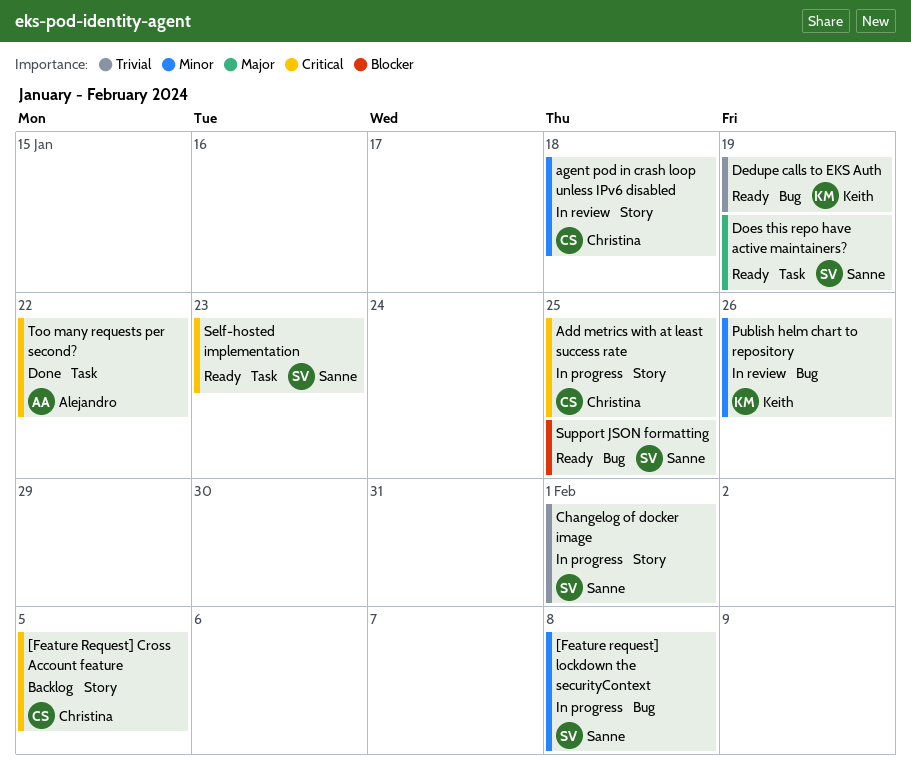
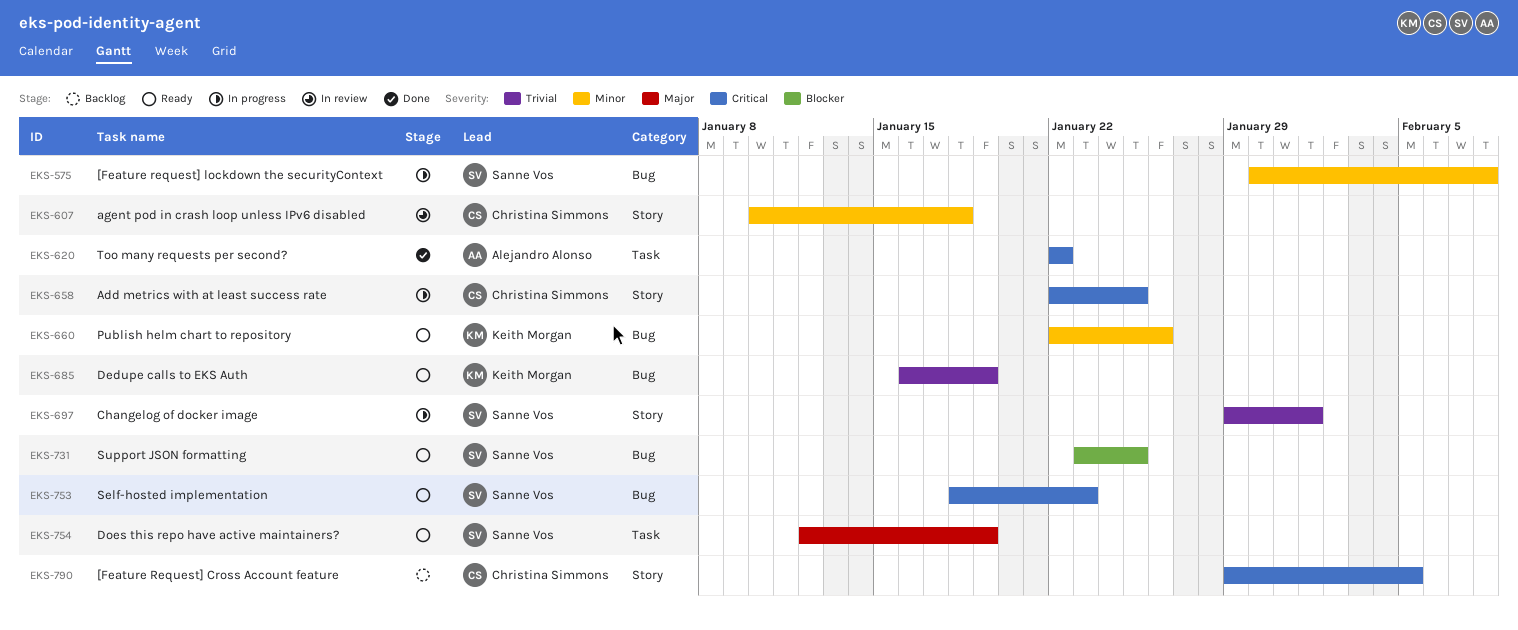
Publish helm chart to repository, status: In review -> Ready
Self-hosted implementation, label: Task -> Bug

